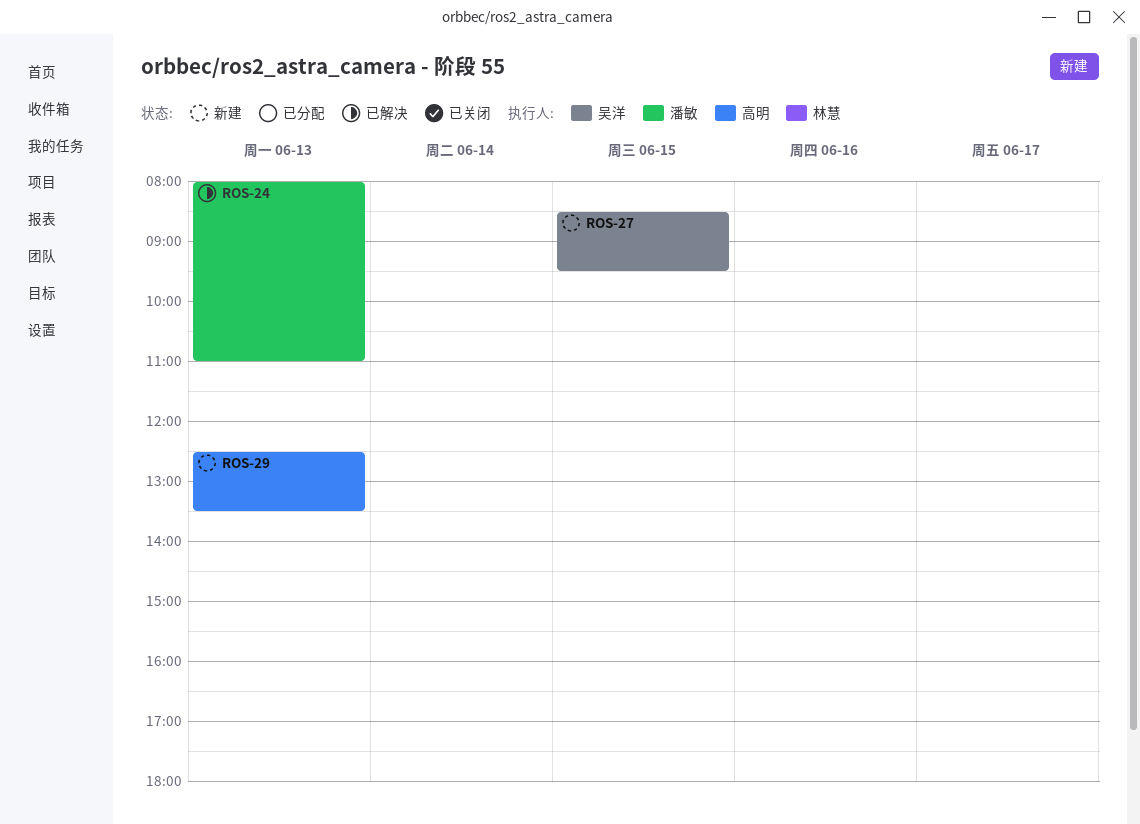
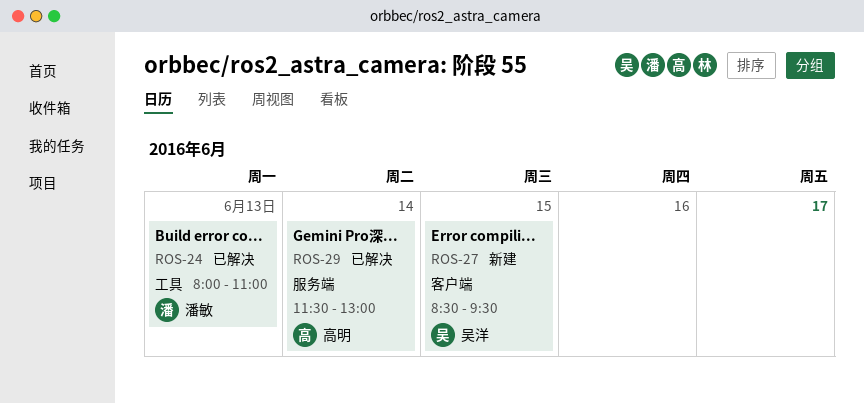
ROS-29, status: 新建 -> 已解决
ROS-29, day: Jun 13 -> Jun 14
ROS-29, begins: 12:30 -> 11:30
ROS-29, ends: 13:30 -> 13:00

